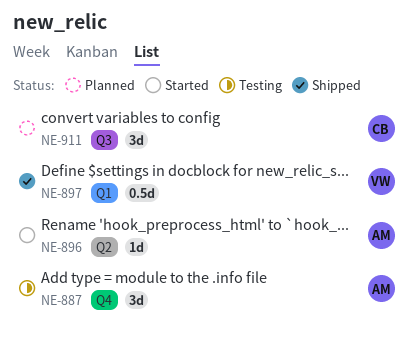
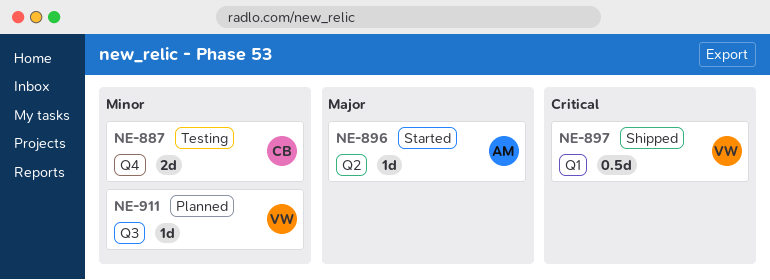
NE-887, owner: AM -> CB
NE-887, estimate: 3d -> 2d
NE-911, owner: CB -> VW
NE-911, estimate: 3d -> 1d

